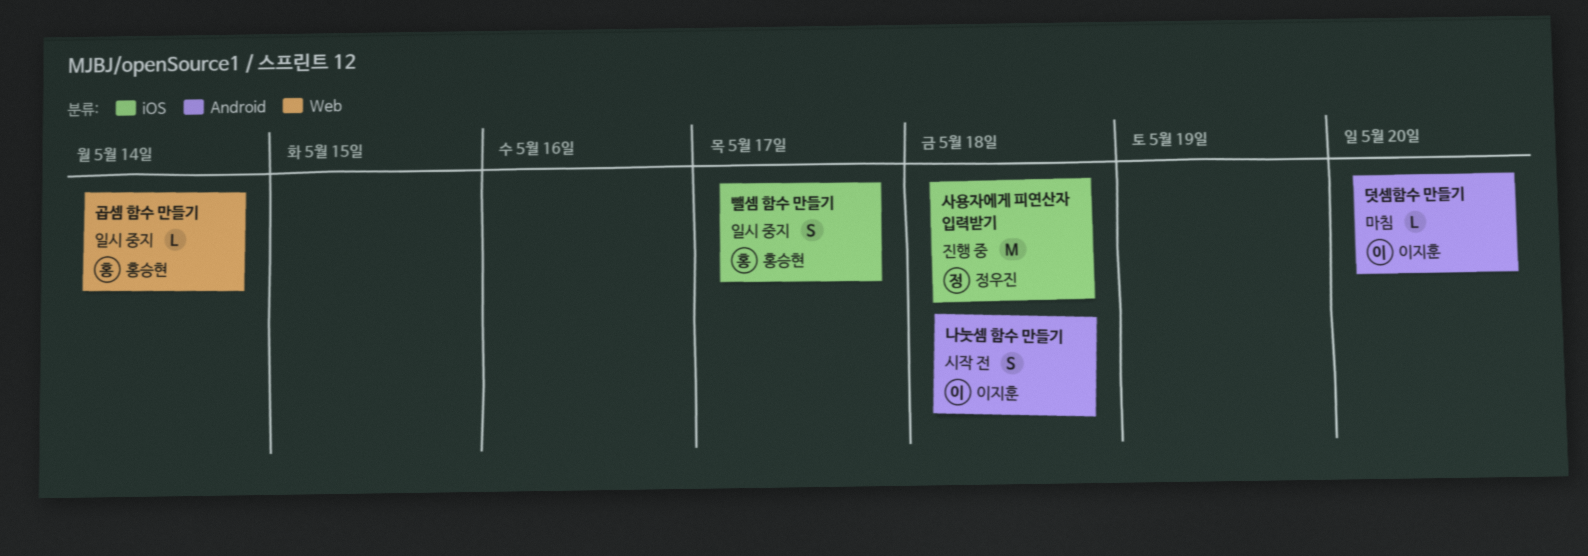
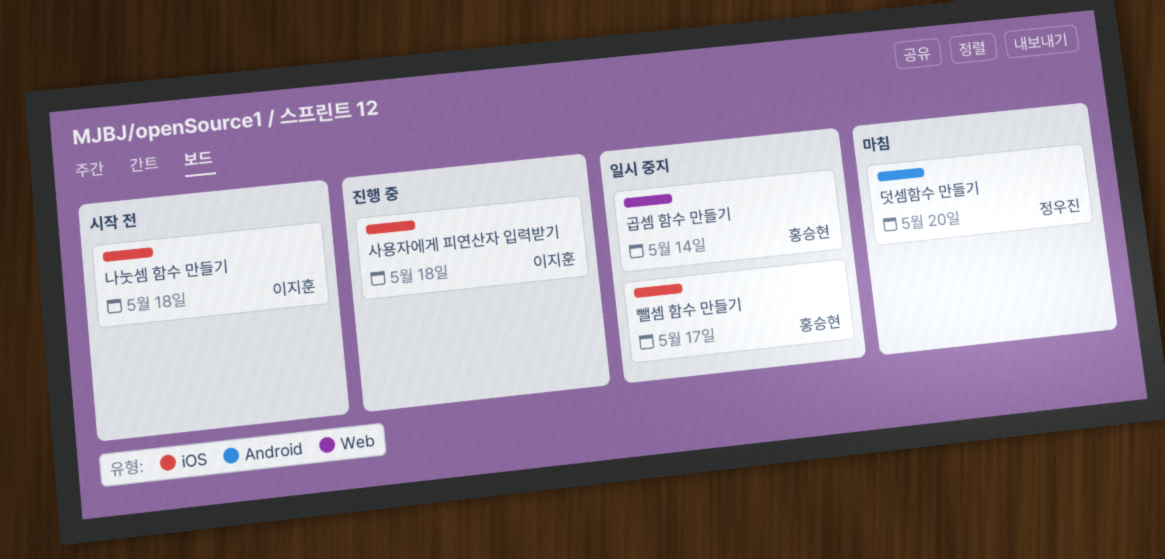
나눗셈 함수 만들기, label: Android -> iOS
덧셈함수 만들기, owner: 이지훈 -> 정우진
사용자에게 피연산자 입력받기, owner: 정우진 -> 이지훈

